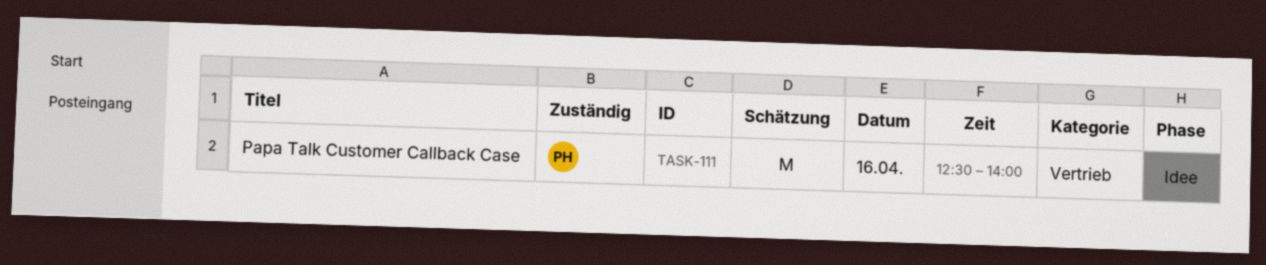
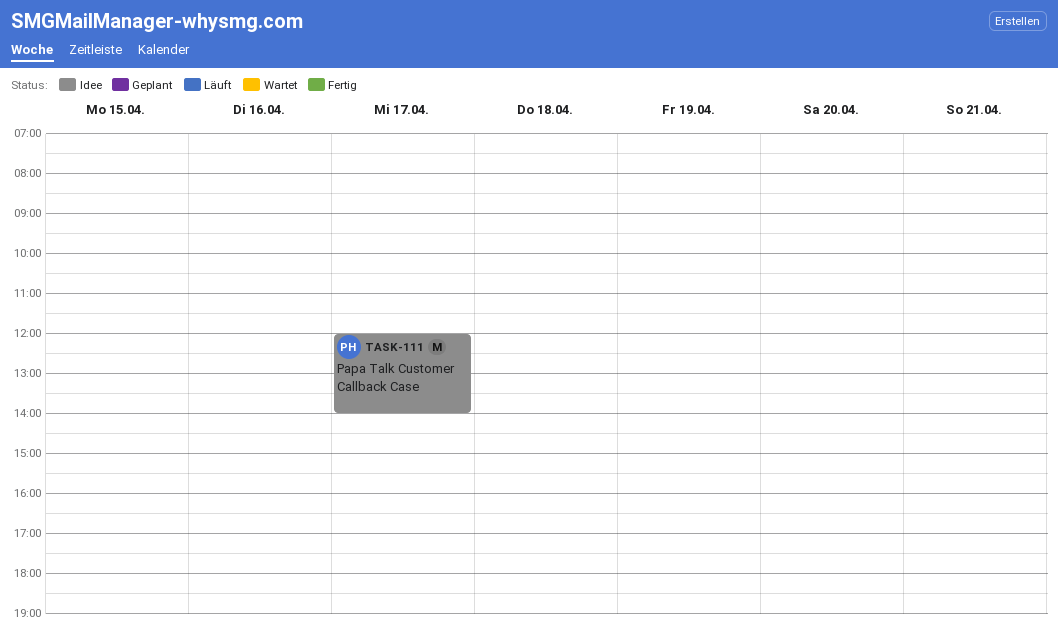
TASK-111, day: Apr 16 -> Apr 17
TASK-111, begins: 12:30 -> 12:00

